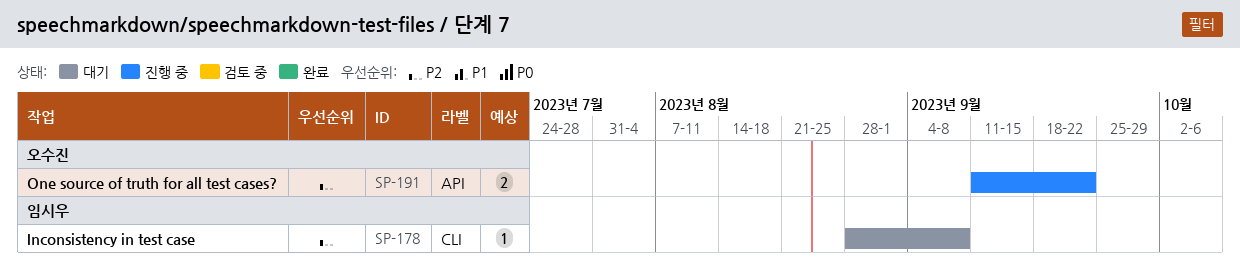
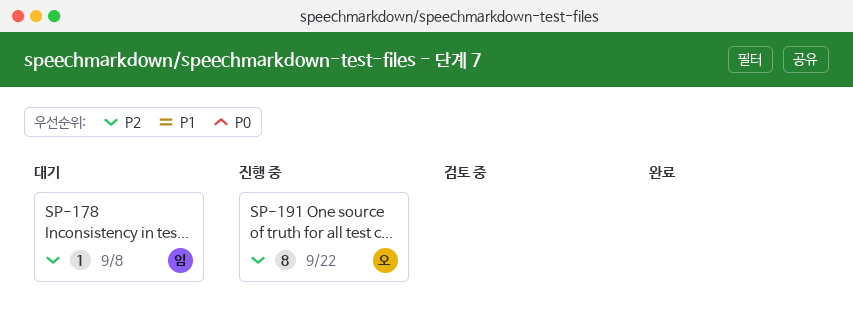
SP-191, estimate: 2 -> 8

